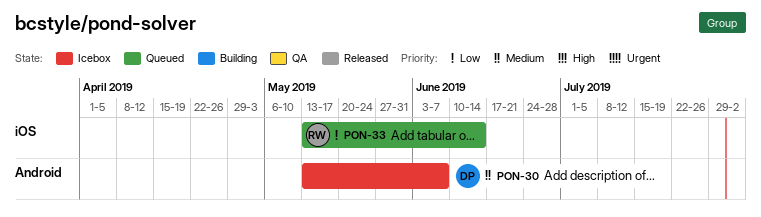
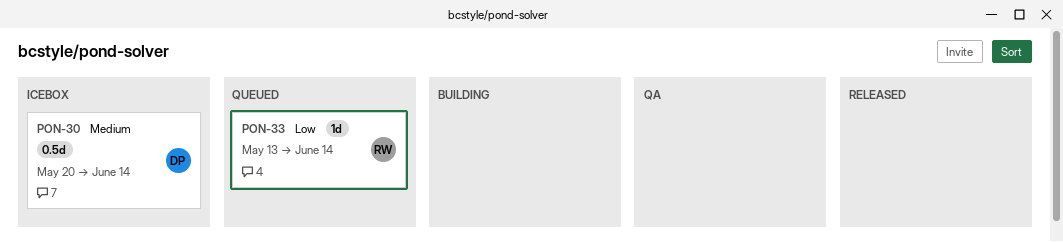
PON-30, start: May 13 -> May 20
PON-30, due: Jun 7 -> Jun 14

